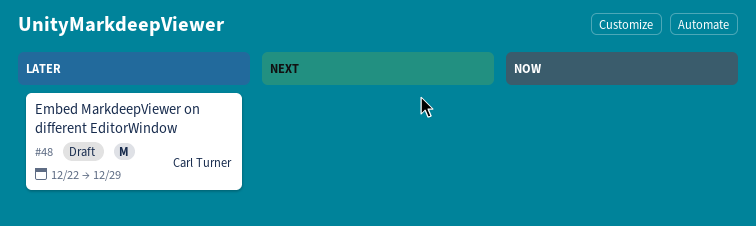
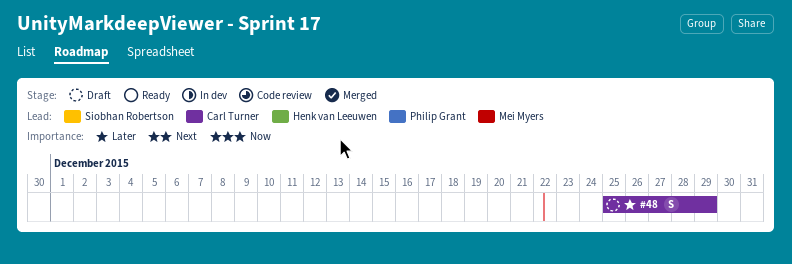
#48, estimate: M -> S
#48, start: Dec 22 -> Dec 25

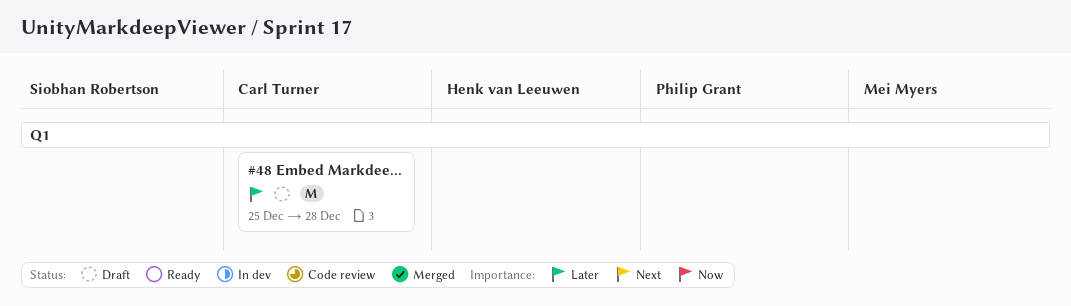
#48, estimate: S -> M
#48, due: Dec 29 -> Dec 28

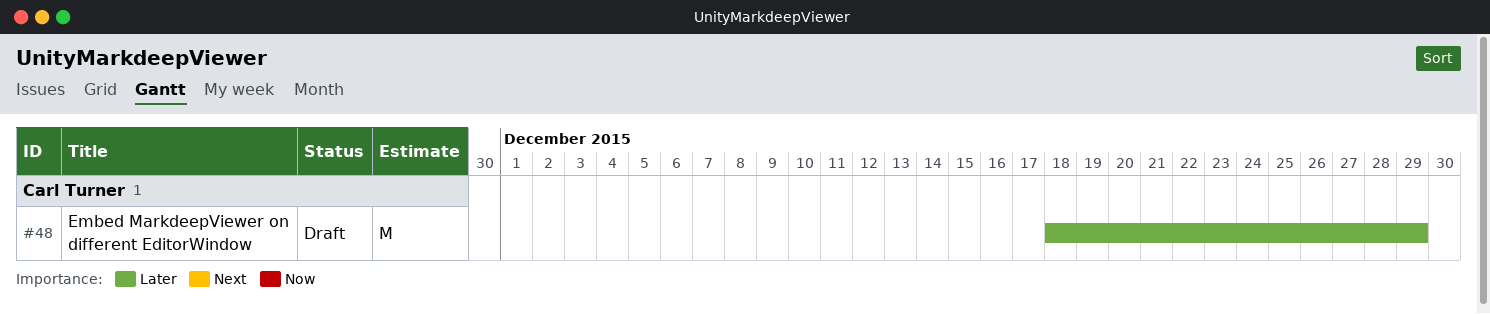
#48, start: Dec 25 -> Dec 18
#48, due: Dec 28 -> Dec 29

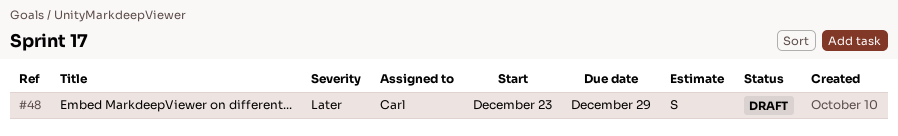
#48, estimate: M -> S
#48, start: Dec 18 -> Dec 23

